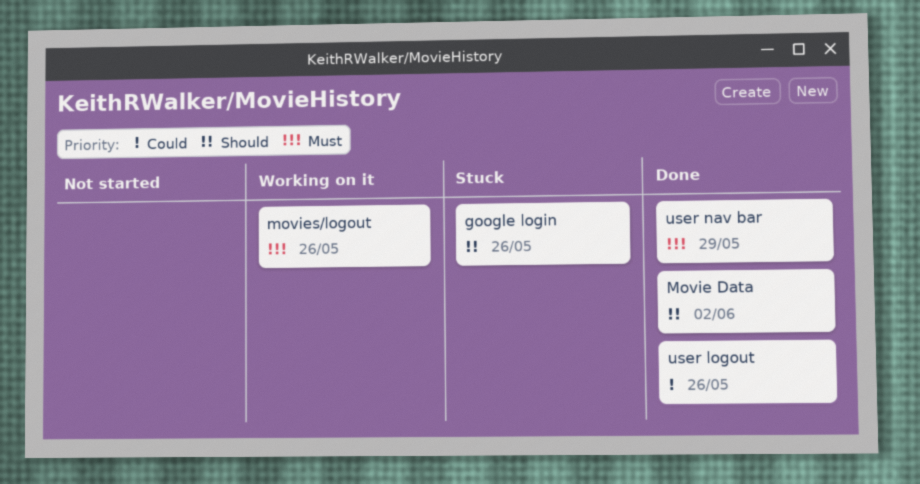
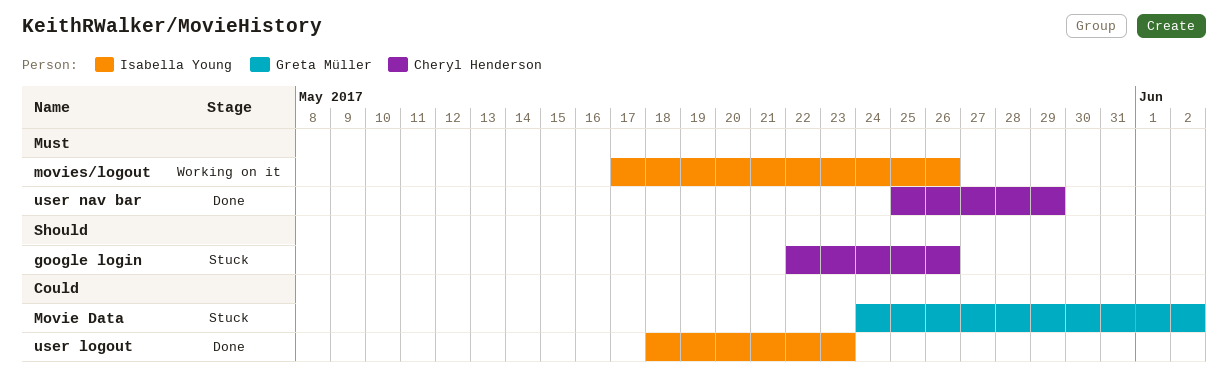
Movie Data, status: Done -> Stuck
Movie Data, priority: Should -> Could
user logout, due: May 26 -> May 23

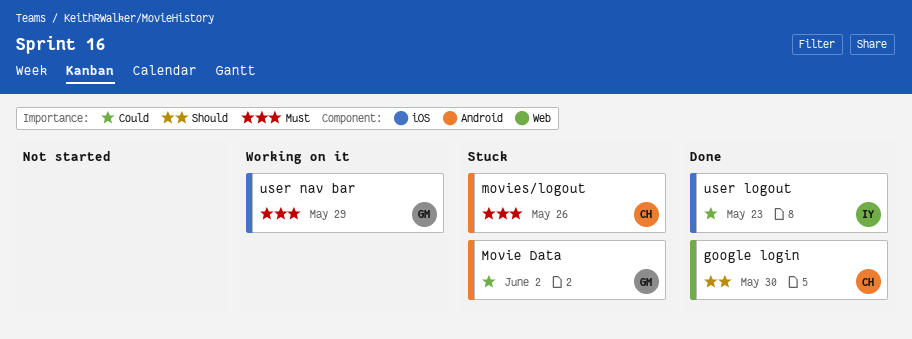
google login, status: Stuck -> Done
google login, due: May 26 -> May 30
movies/logout, status: Working on it -> Stuck
movies/logout, owner: Isabella Young -> Cheryl Henderson
user nav bar, status: Done -> Working on it
user nav bar, owner: Cheryl Henderson -> Greta Müller

